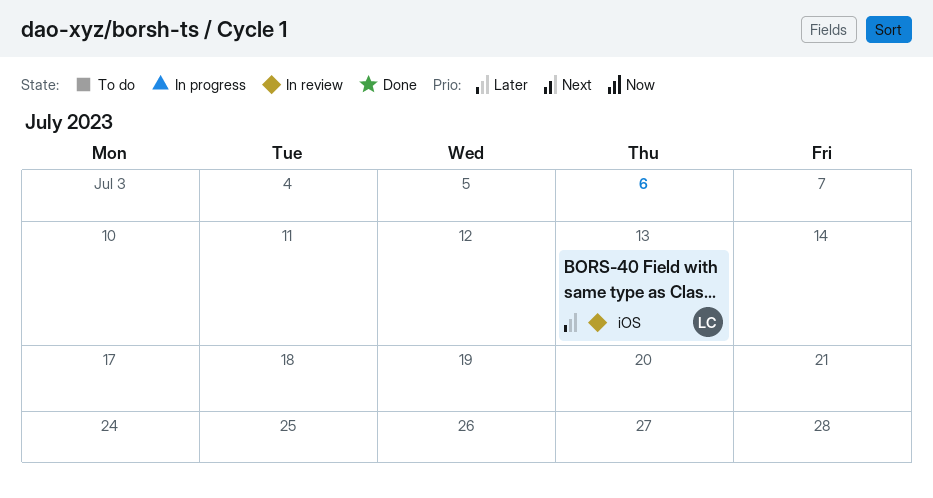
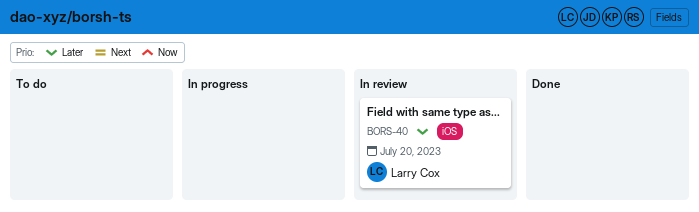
BORS-40, due: Jul 13 -> Jul 20

